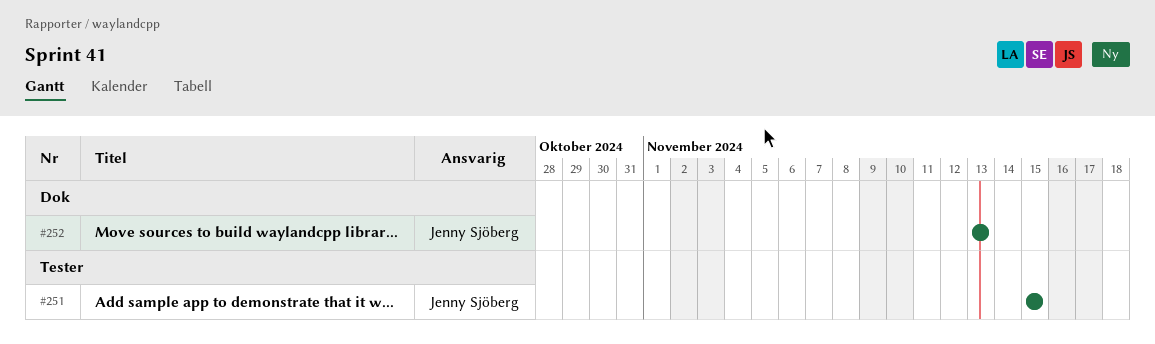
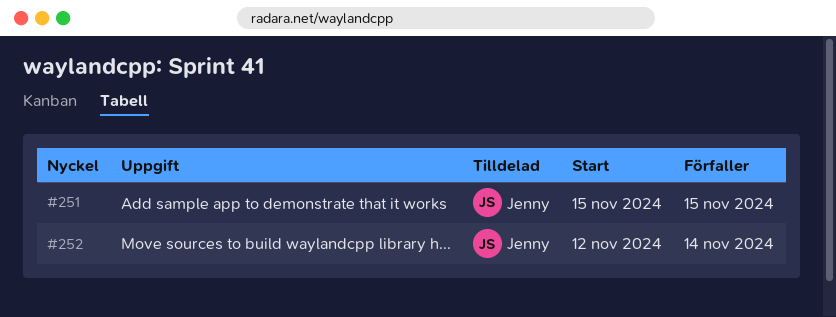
#252, start: Nov 13 -> Nov 12
#252, due: Nov 13 -> Nov 14

